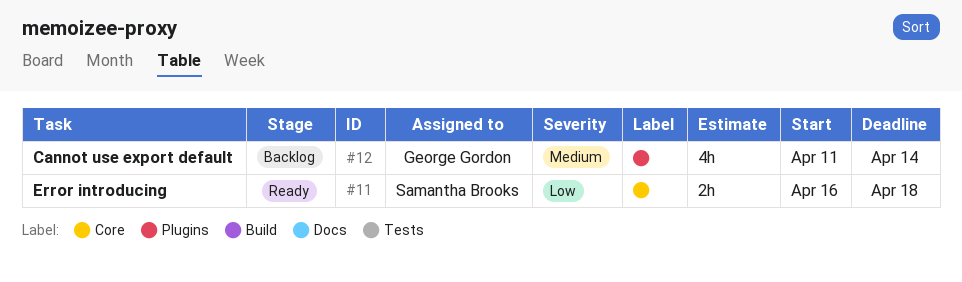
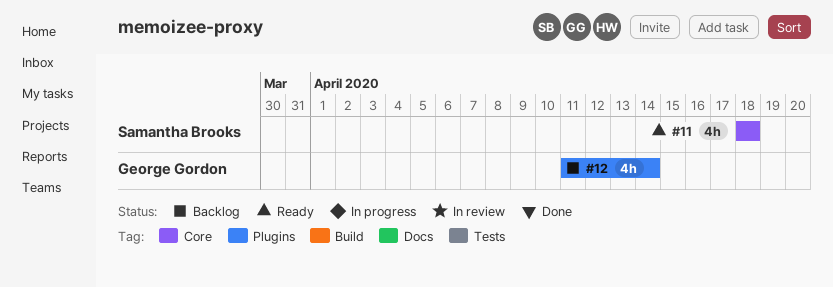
#11, estimate: 2h -> 4h
#11, start: Apr 16 -> Apr 18

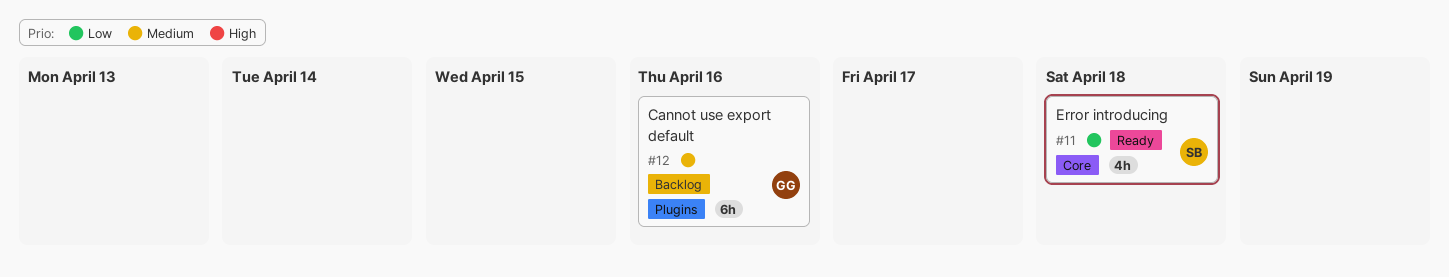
#12, estimate: 4h -> 6h
#12, due: Apr 14 -> Apr 16

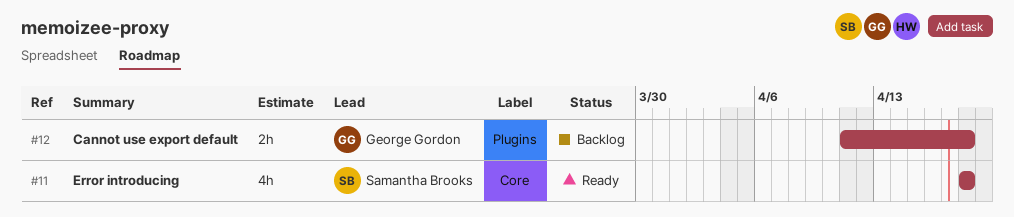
#12, estimate: 6h -> 2h
#12, due: Apr 16 -> Apr 18

